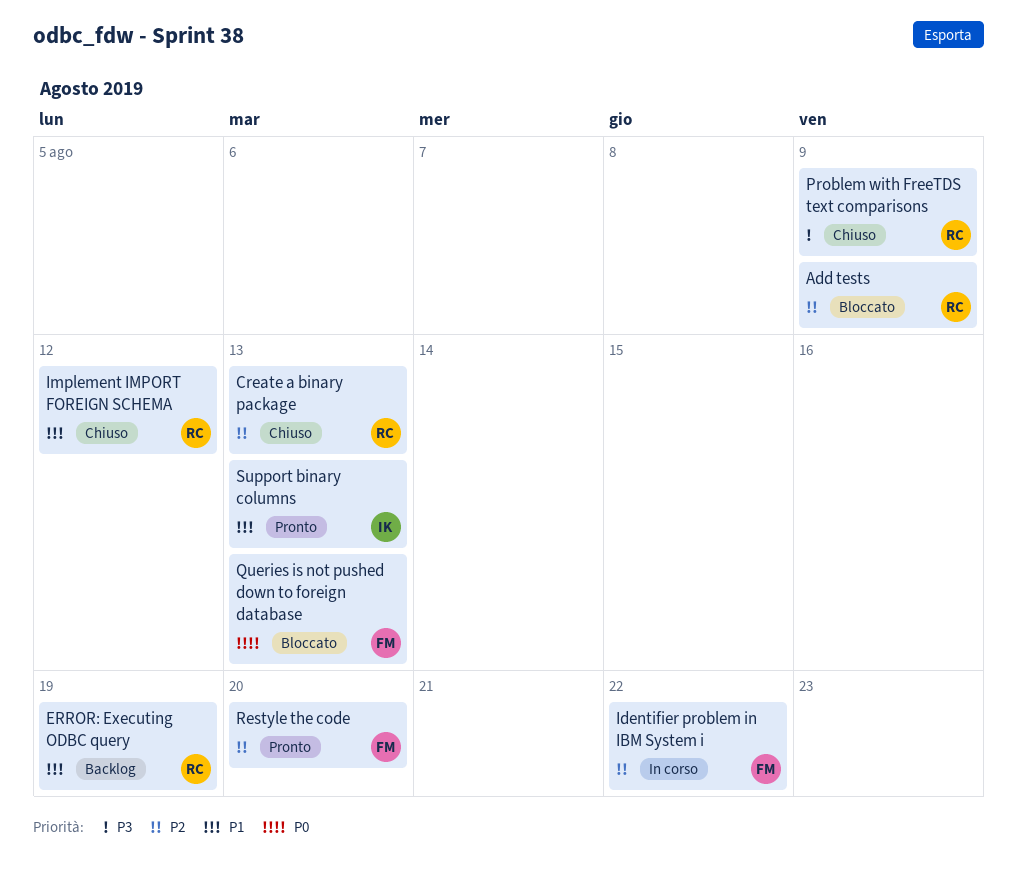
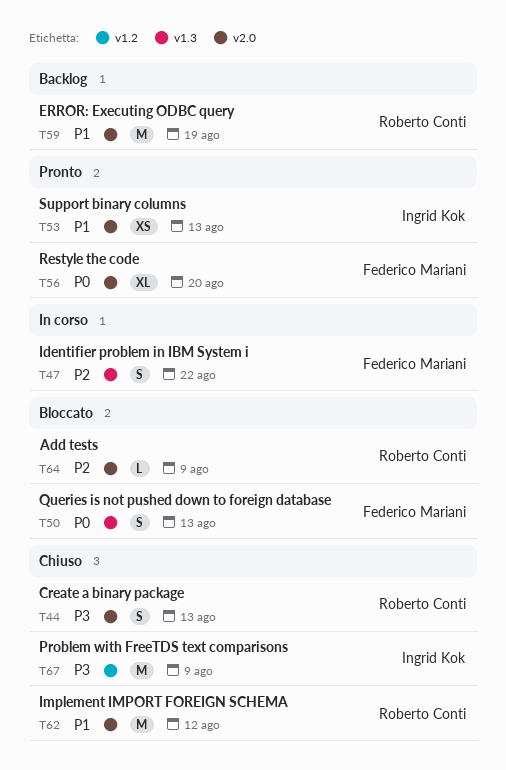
Create a binary package, priority: P2 -> P3
Problem with FreeTDS text comparisons, owner: Roberto Conti -> Ingrid Kok
Restyle the code, priority: P2 -> P0

